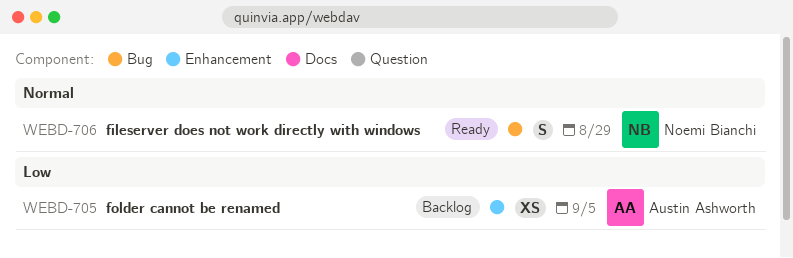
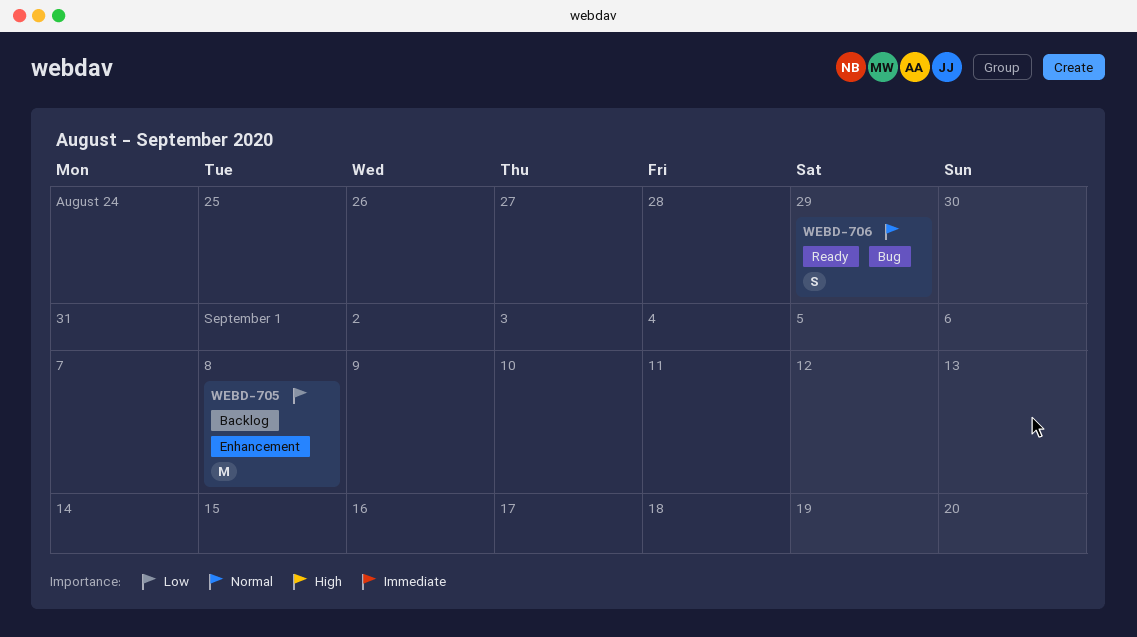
WEBD-705, estimate: XS -> M
WEBD-705, due: Sep 5 -> Sep 8

